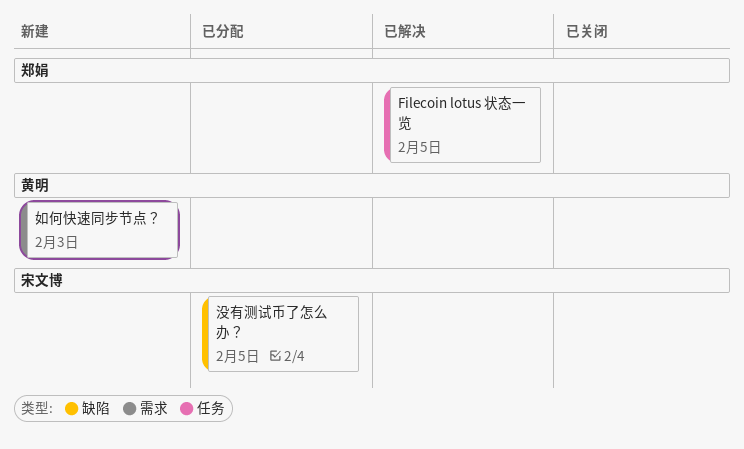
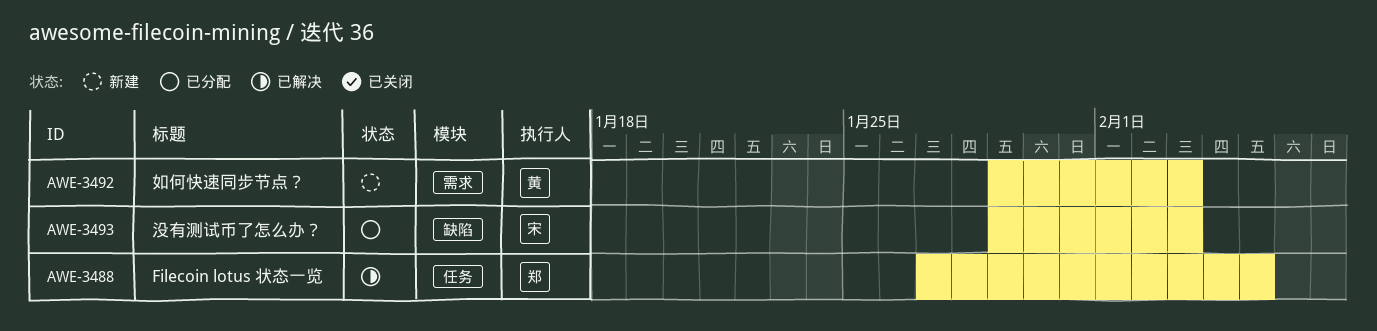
没有测试币了怎么办？, due: Feb 5 -> Feb 3

